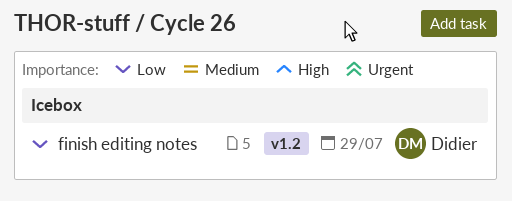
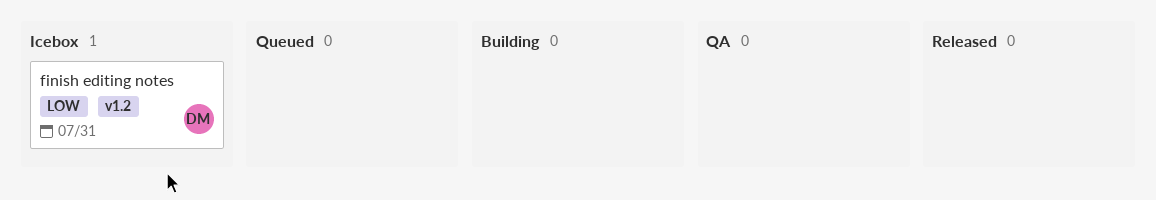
finish editing notes, due: Jul 29 -> Jul 31

